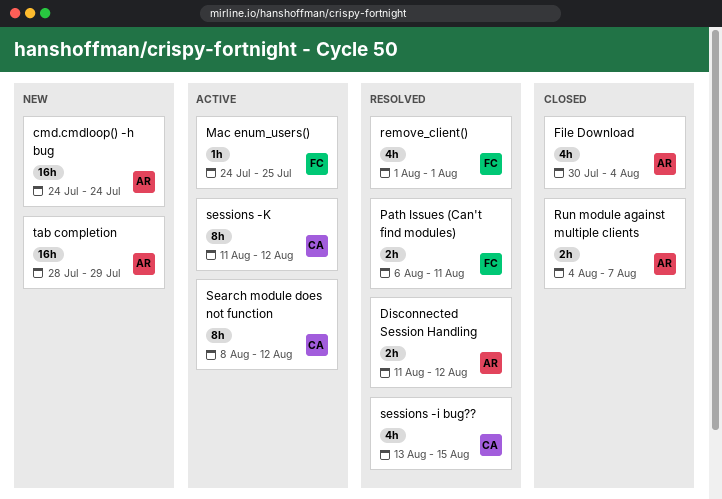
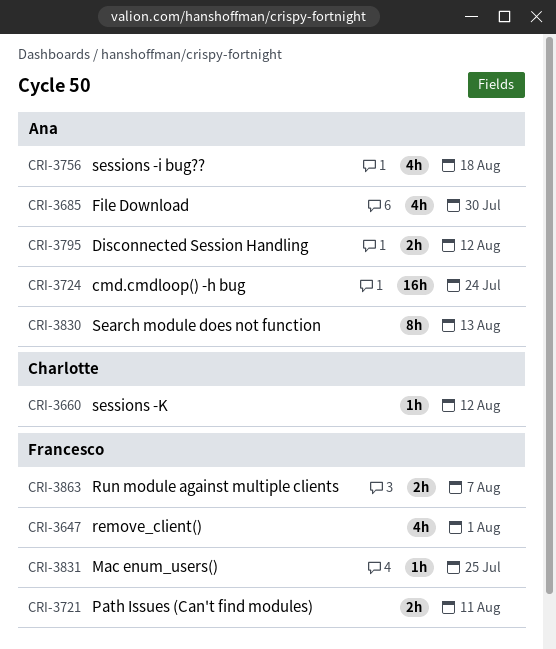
File Download, due: Aug 4 -> Jul 30
Run module against multiple clients, owner: Ana -> Francesco
Search module does not function, owner: Charlotte -> Ana
Search module does not function, due: Aug 12 -> Aug 13
sessions -i bug??, owner: Charlotte -> Ana
sessions -i bug??, due: Aug 15 -> Aug 18
sessions -K, estimate: 8h -> 1h
tab completion: present -> none

